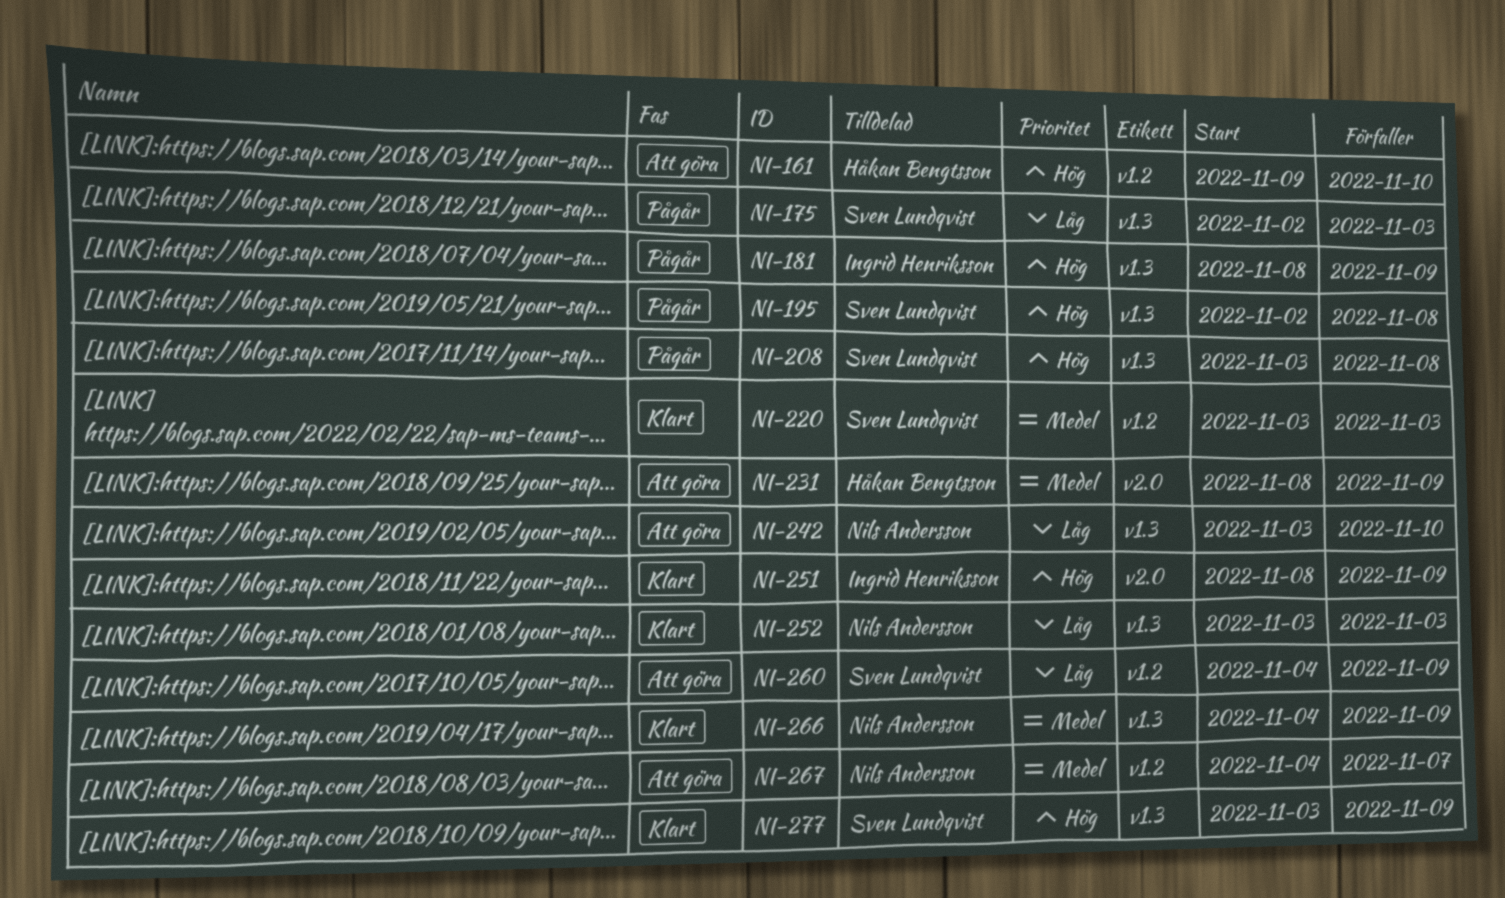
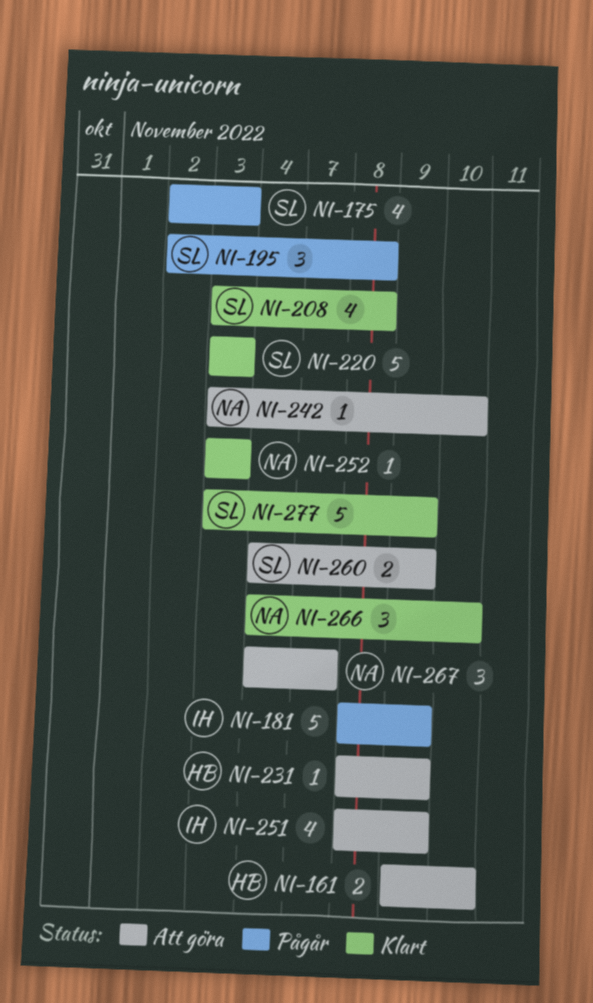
NI-208, status: Pågår -> Klart
NI-251, status: Klart -> Att göra
NI-266, due: Nov 9 -> Nov 10

